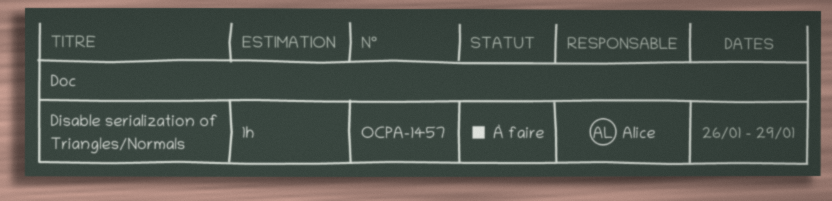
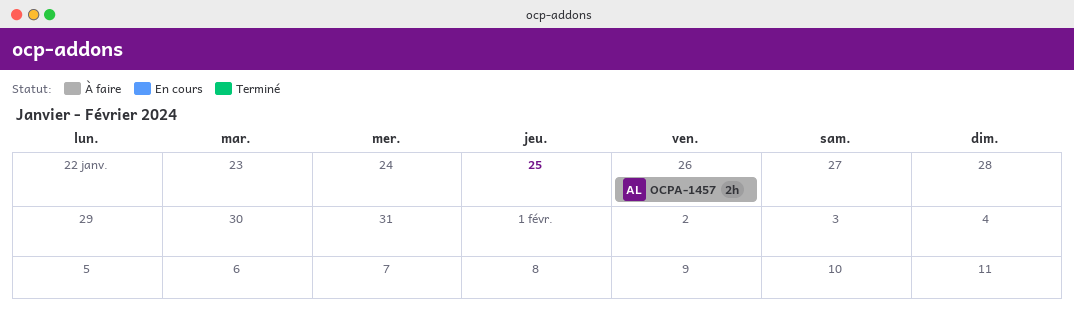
OCPA-1457, estimate: 1h -> 2h
OCPA-1457, due: Jan 29 -> Jan 26

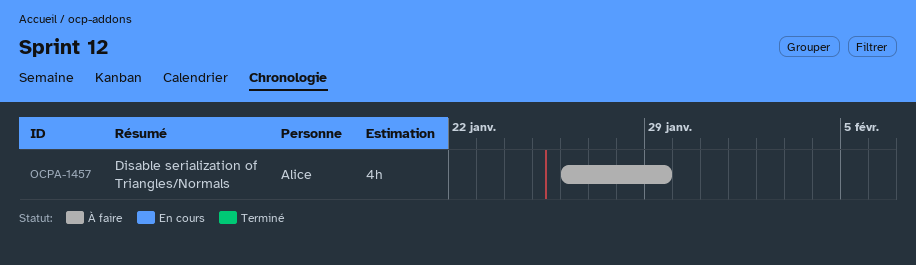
OCPA-1457, estimate: 2h -> 4h
OCPA-1457, due: Jan 26 -> Jan 29

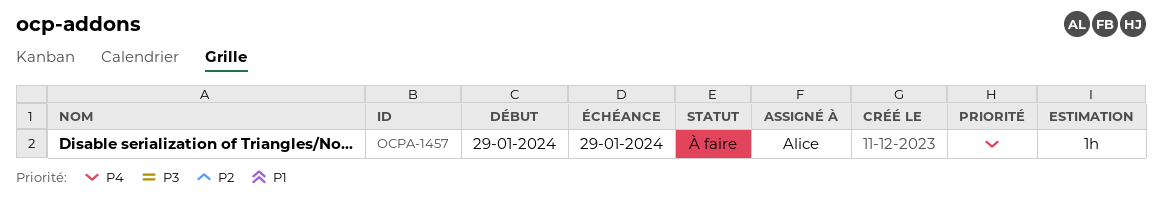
OCPA-1457, estimate: 4h -> 1h
OCPA-1457, start: Jan 26 -> Jan 29

